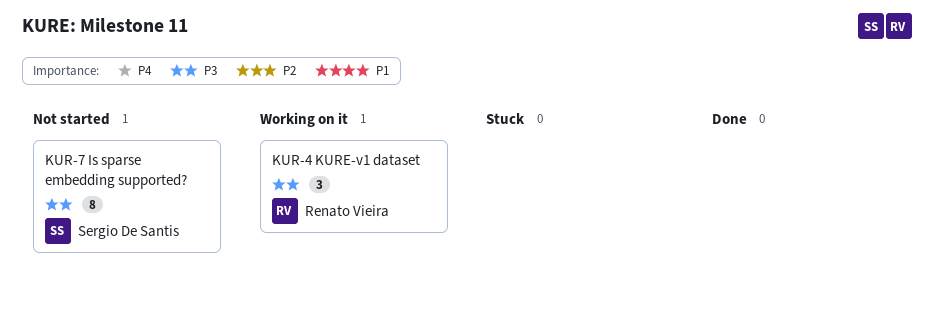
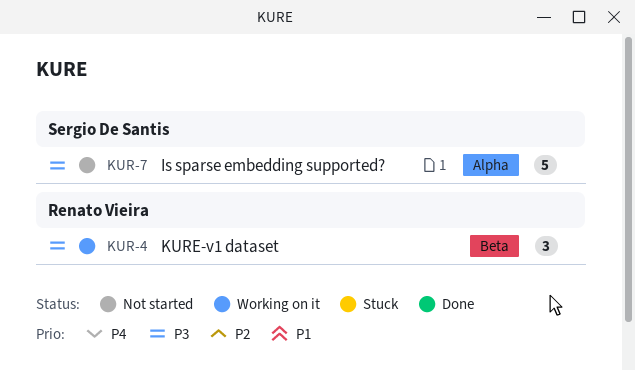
KUR-7, estimate: 8 -> 5

